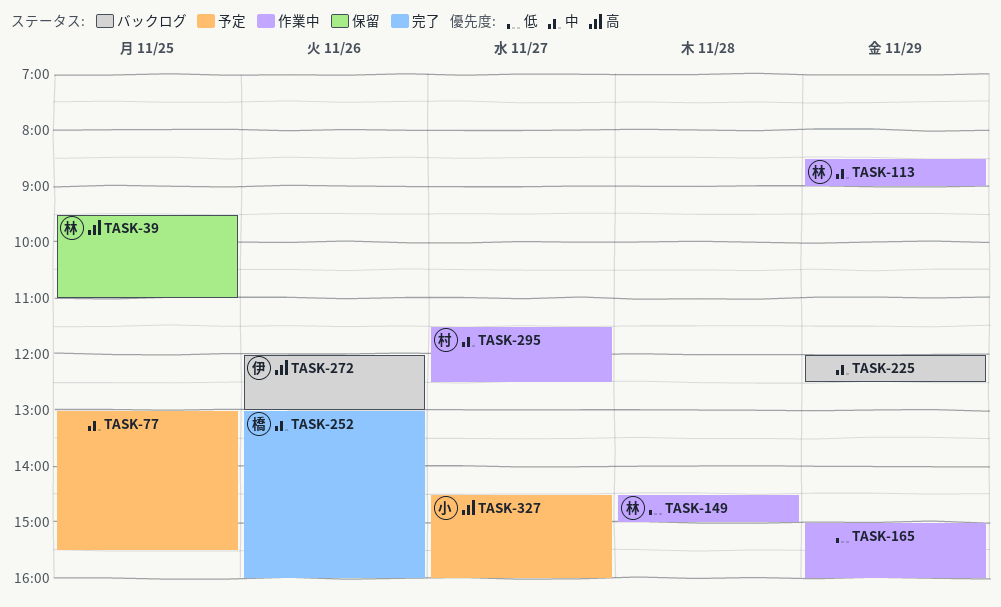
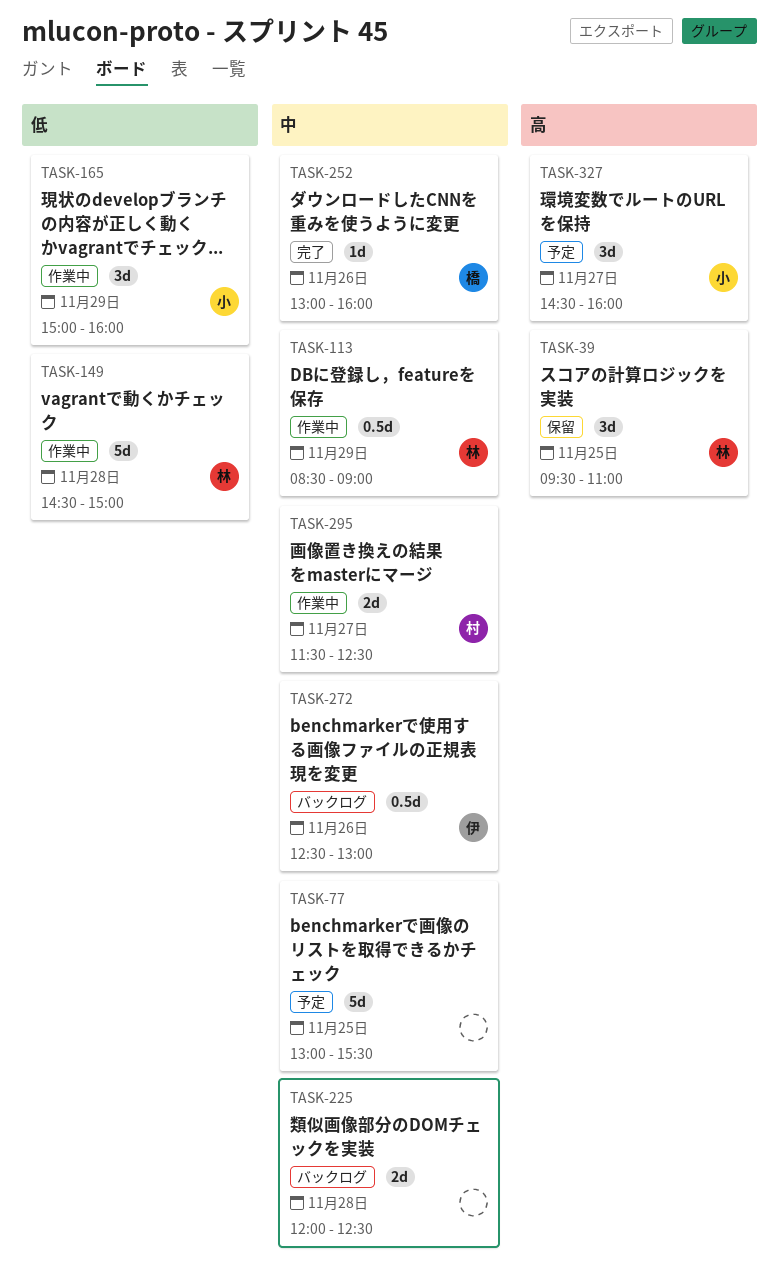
TASK-165, owner: none -> 小
TASK-225, day: Nov 29 -> Nov 28
TASK-272, priority: 高 -> 中
TASK-272, begins: 12:00 -> 12:30

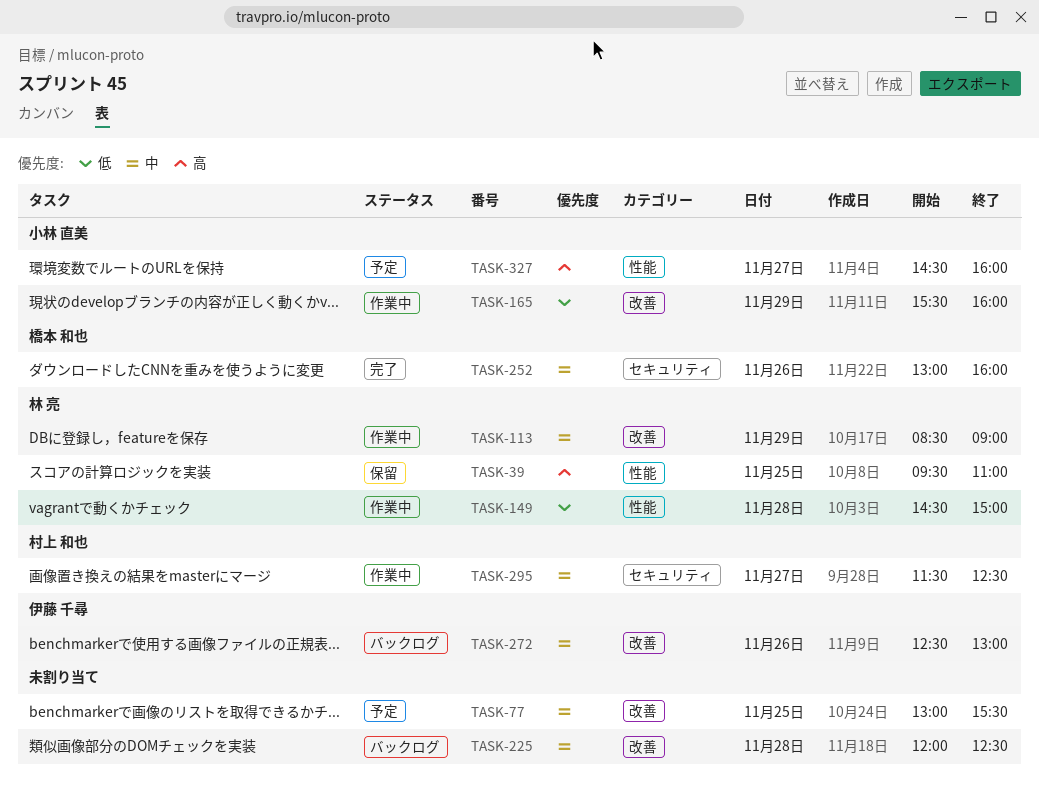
TASK-165, begins: 15:00 -> 15:30

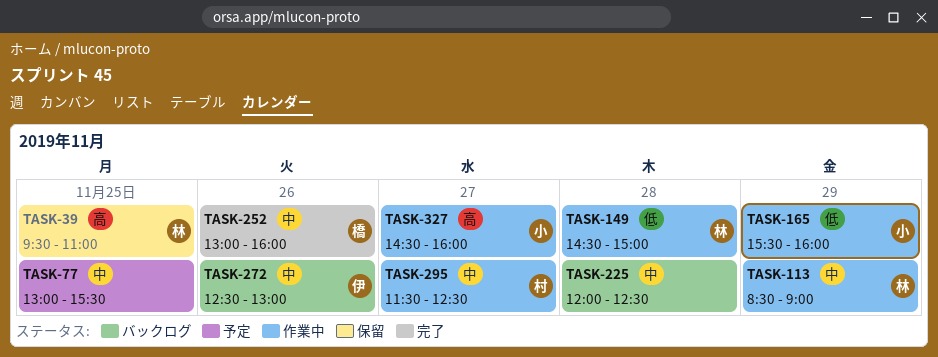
TASK-327, status: 予定 -> 作業中

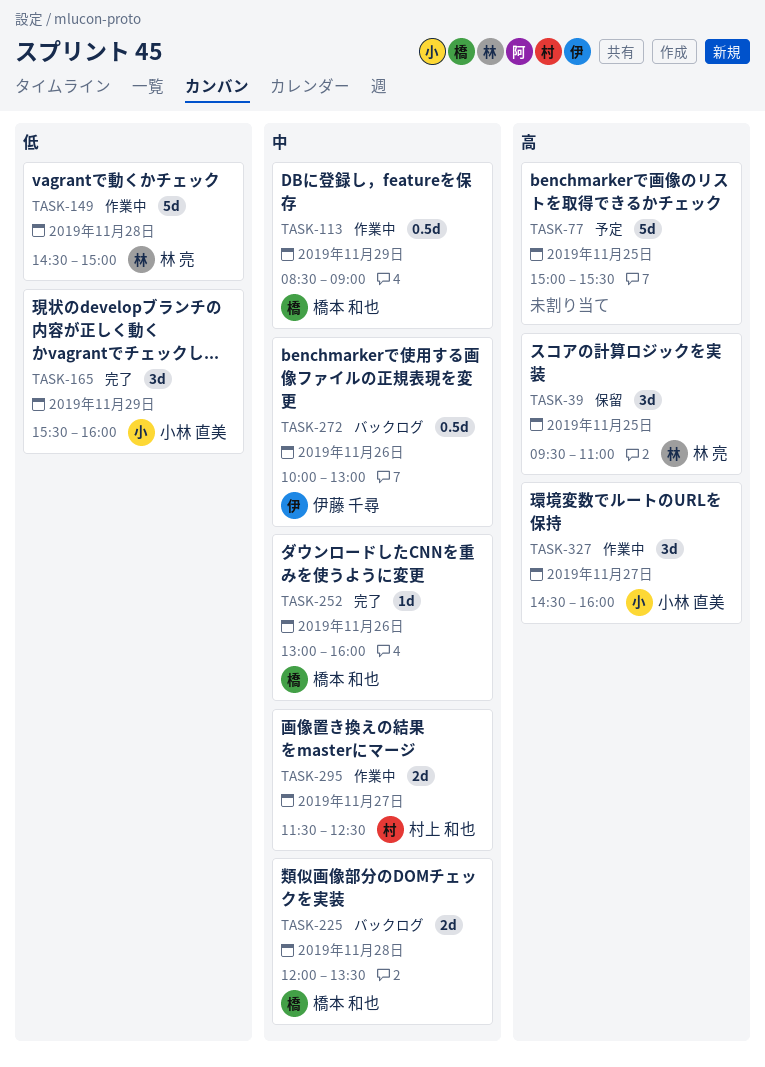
TASK-77, priority: 中 -> 高
TASK-77, begins: 13:00 -> 15:00
TASK-113, owner: 林 亮 -> 橋本 和也
TASK-165, status: 作業中 -> 完了
TASK-225, owner: none -> 橋本 和也
TASK-225, ends: 12:30 -> 13:30
TASK-272, begins: 12:30 -> 10:00

